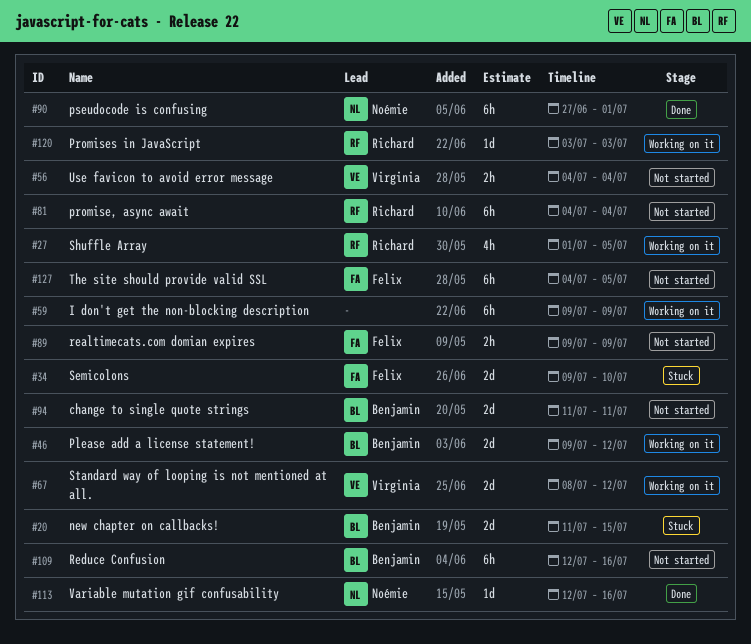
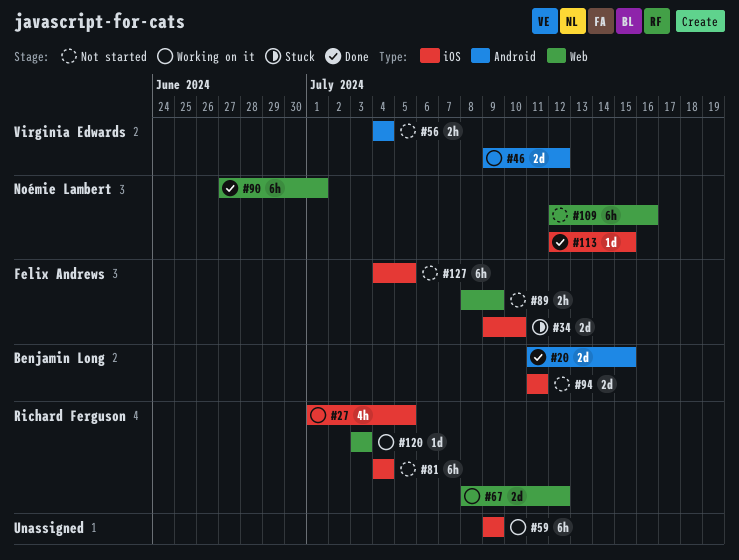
#20, status: Stuck -> Done
#46, owner: Benjamin Long -> Virginia Edwards
#67, owner: Virginia Edwards -> Richard Ferguson
#89, start: Jul 9 -> Jul 8
#109, owner: Benjamin Long -> Noémie Lambert
#113, due: Jul 16 -> Jul 15

